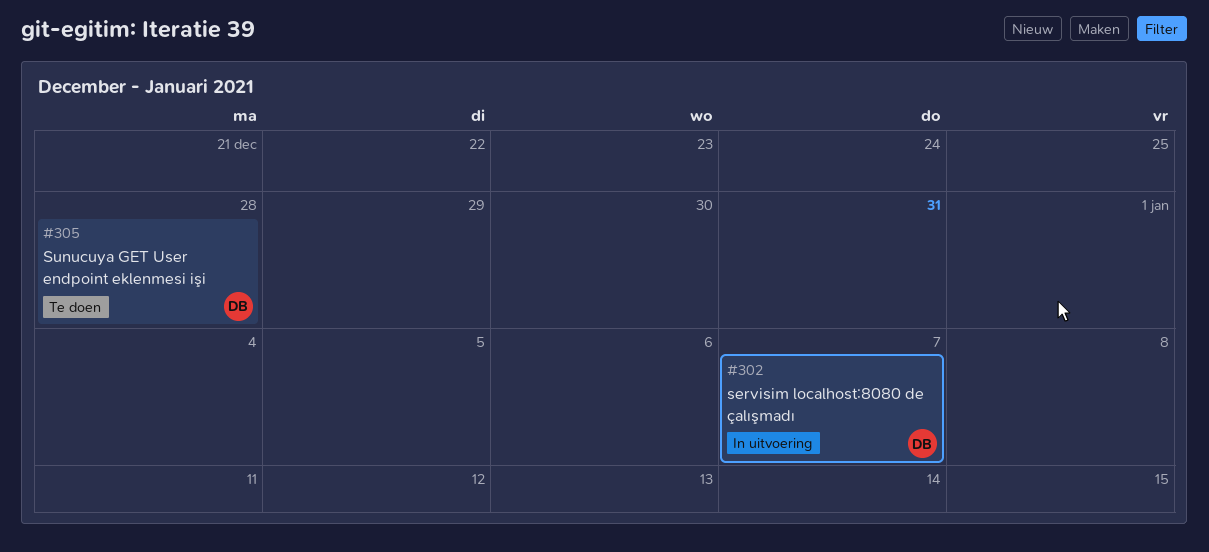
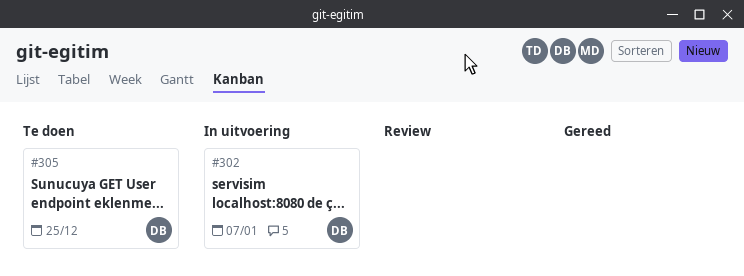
#305, due: Dec 28 -> Dec 25

